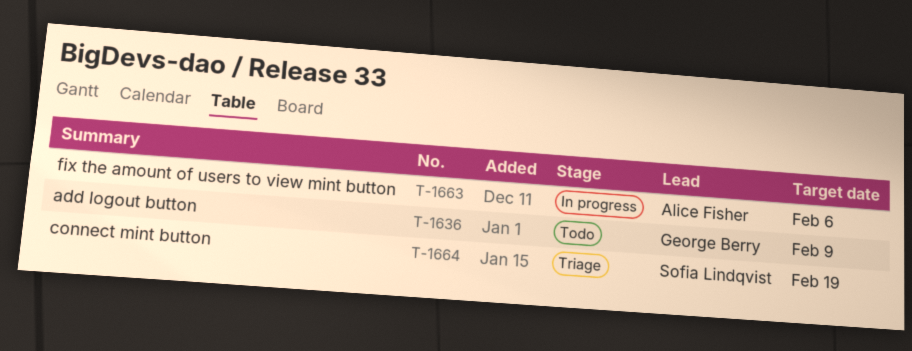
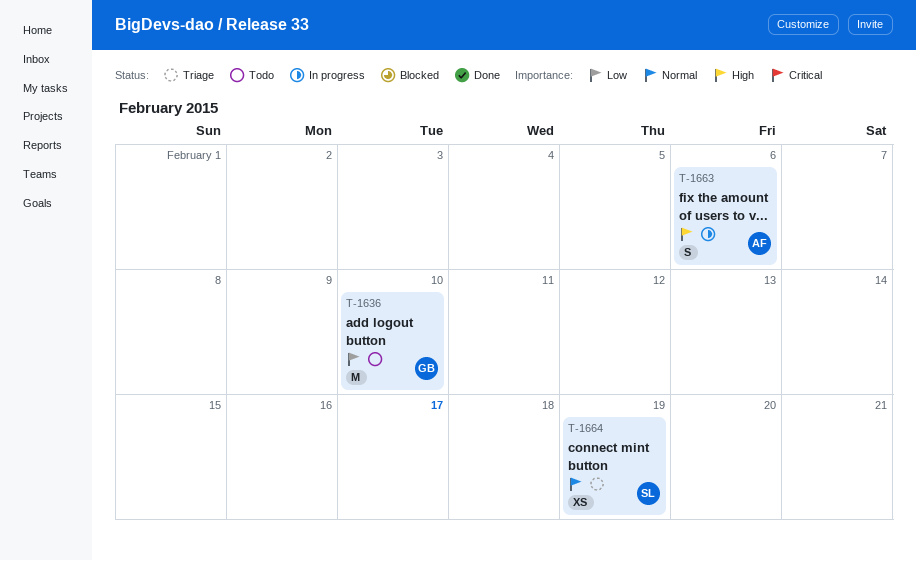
T-1636, due: Feb 9 -> Feb 10

